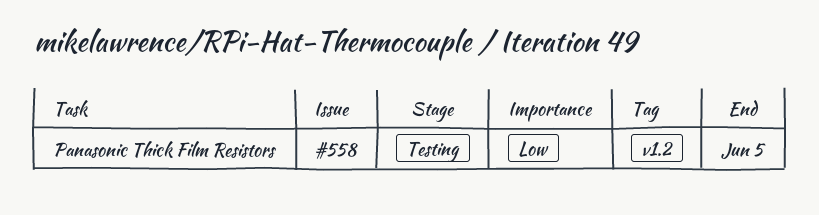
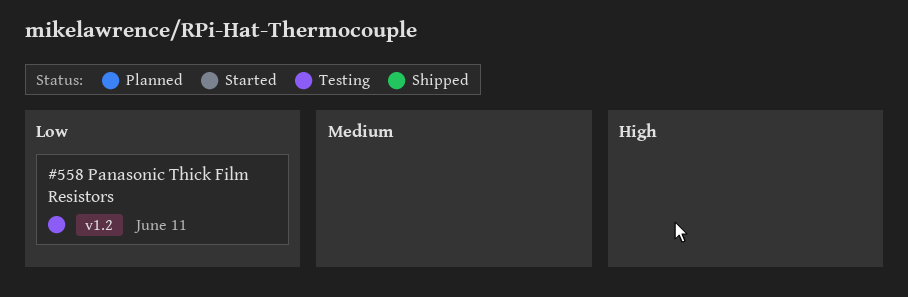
#558, due: Jun 5 -> Jun 11

